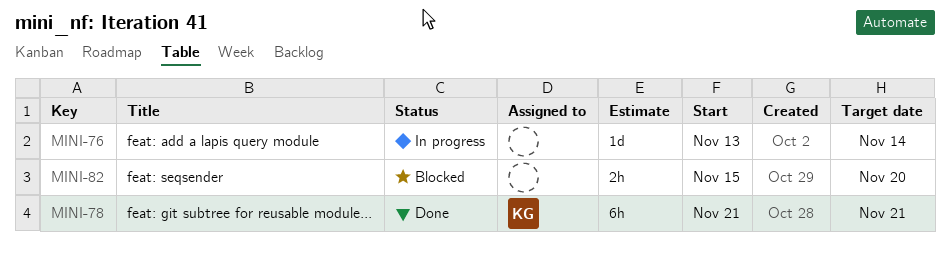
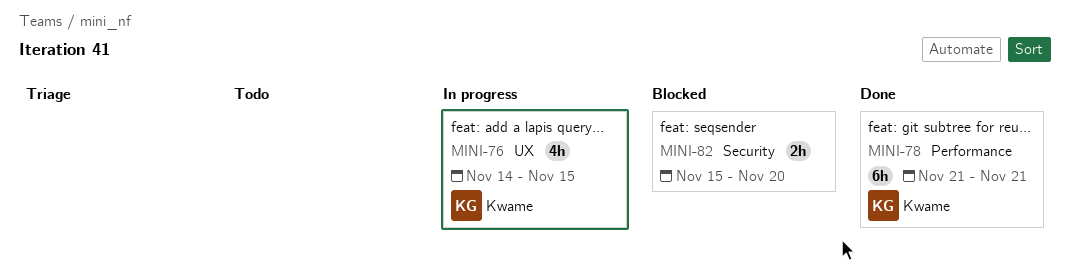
MINI-76, owner: none -> Kwame
MINI-76, estimate: 1d -> 4h
MINI-76, start: Nov 13 -> Nov 14
MINI-76, due: Nov 14 -> Nov 15

